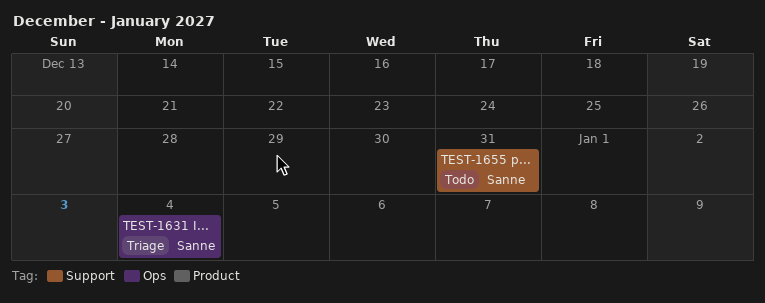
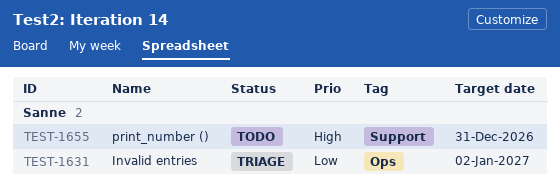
TEST-1631, due: Jan 4 -> Jan 2

